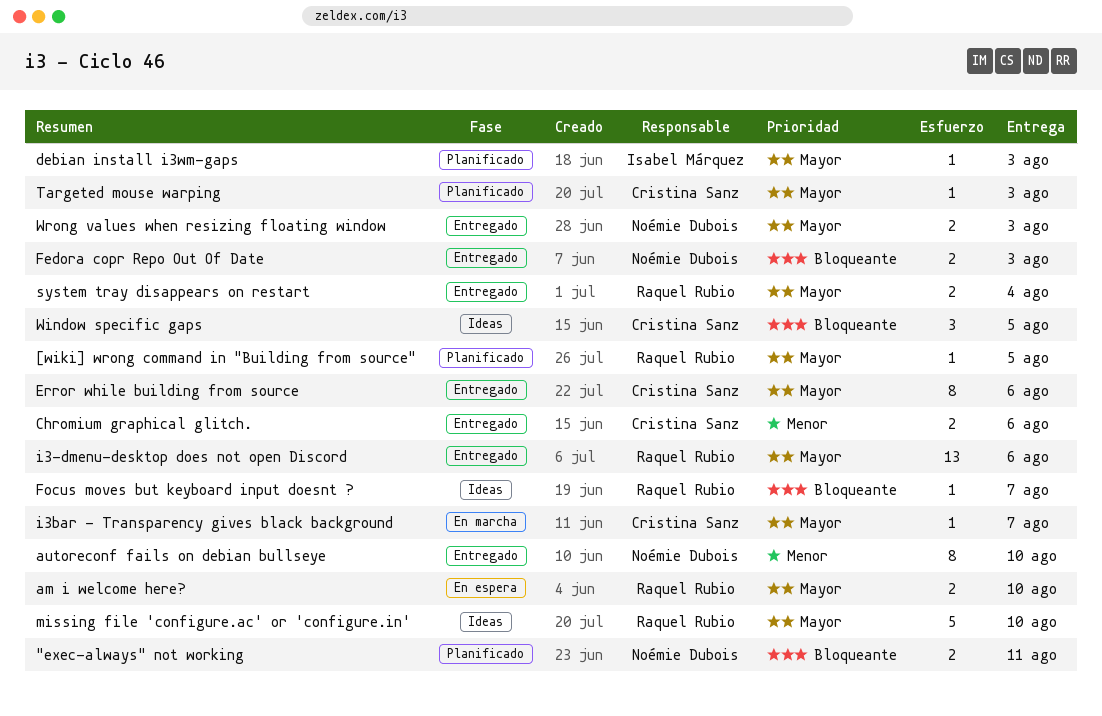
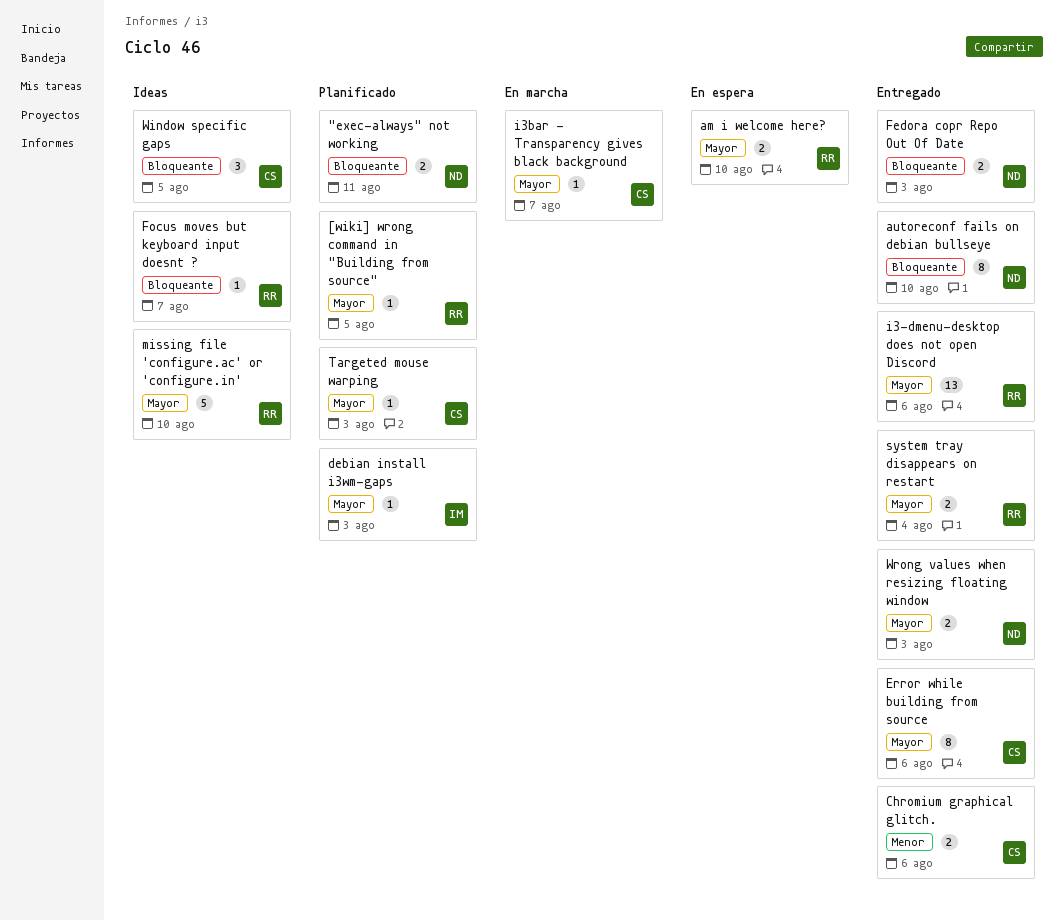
autoreconf fails on debian bullseye, priority: Menor -> Bloqueante

